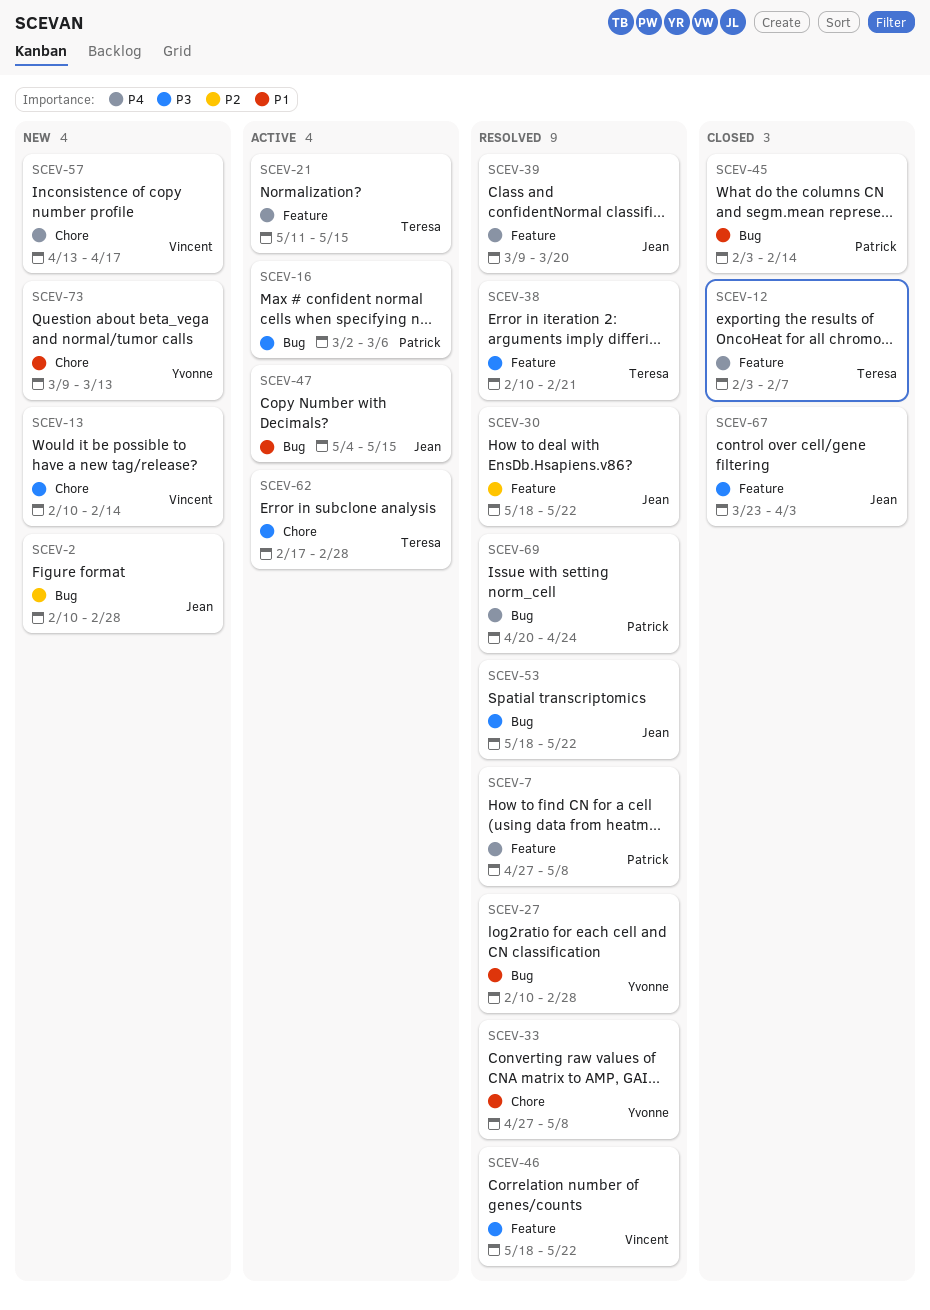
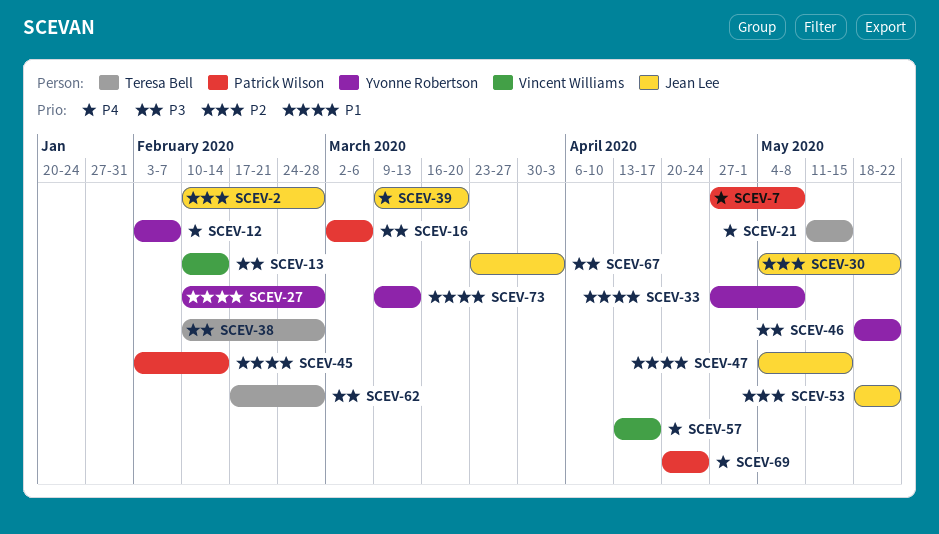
SCEV-12, owner: Teresa Bell -> Yvonne Robertson
SCEV-30, start: May 18 -> May 4
SCEV-38, due: Feb 21 -> Feb 28
SCEV-46, owner: Vincent Williams -> Yvonne Robertson
SCEV-53, priority: P3 -> P2

